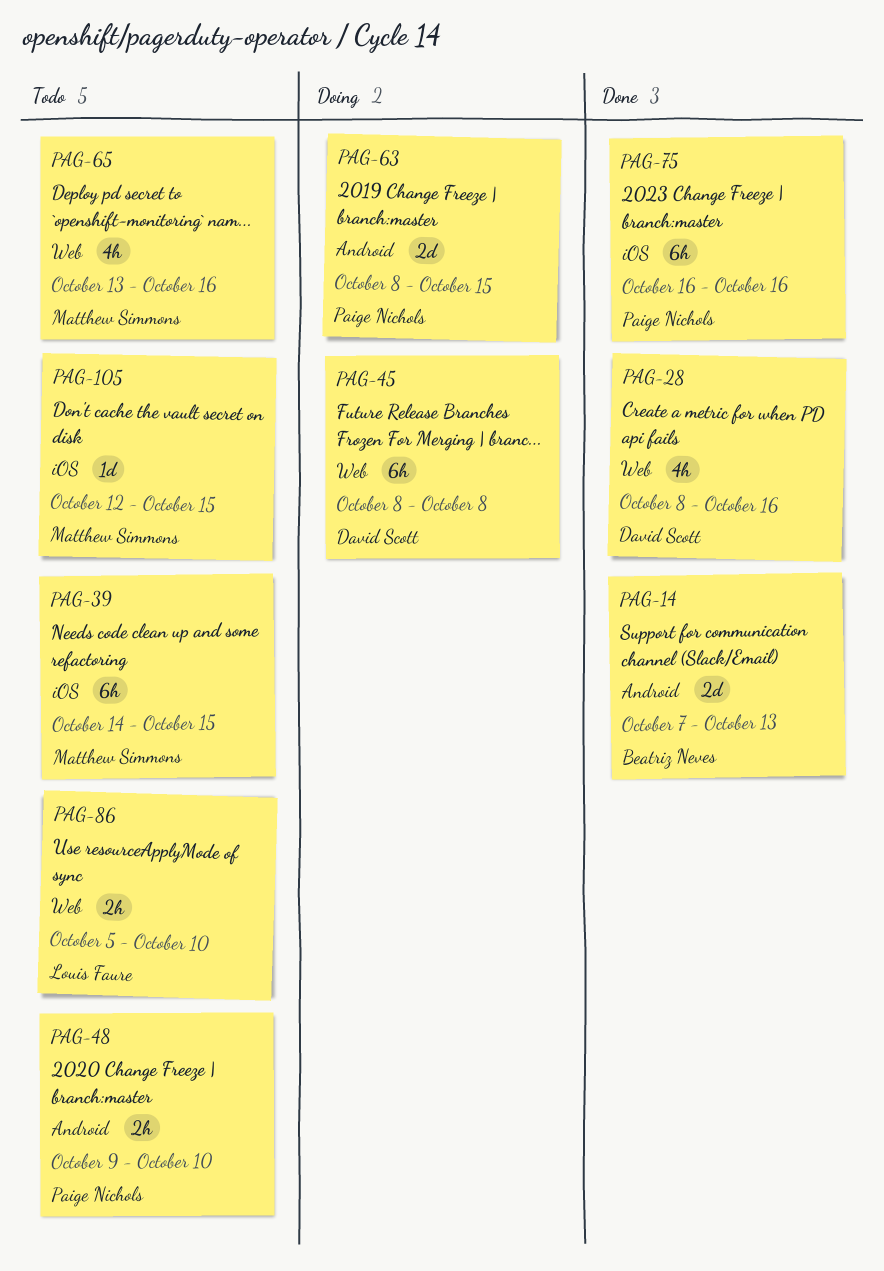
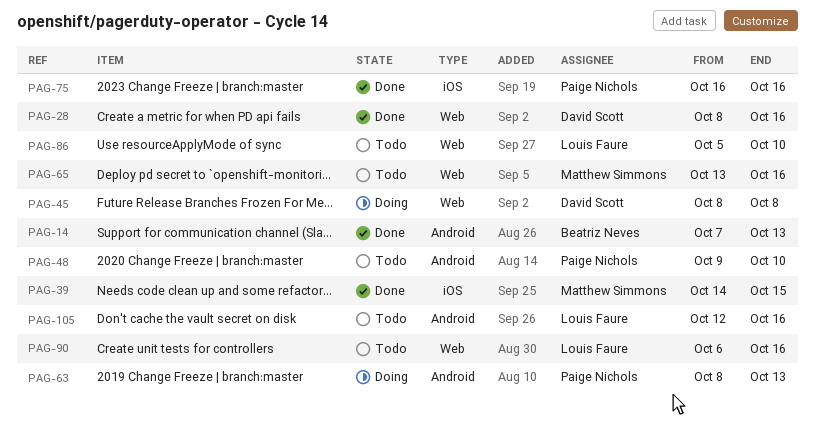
PAG-39, status: Todo -> Done
PAG-63, due: Oct 15 -> Oct 13
PAG-90: none -> present
PAG-105, owner: Matthew Simmons -> Louis Faure
PAG-105, label: iOS -> Android
PAG-105, due: Oct 15 -> Oct 16

